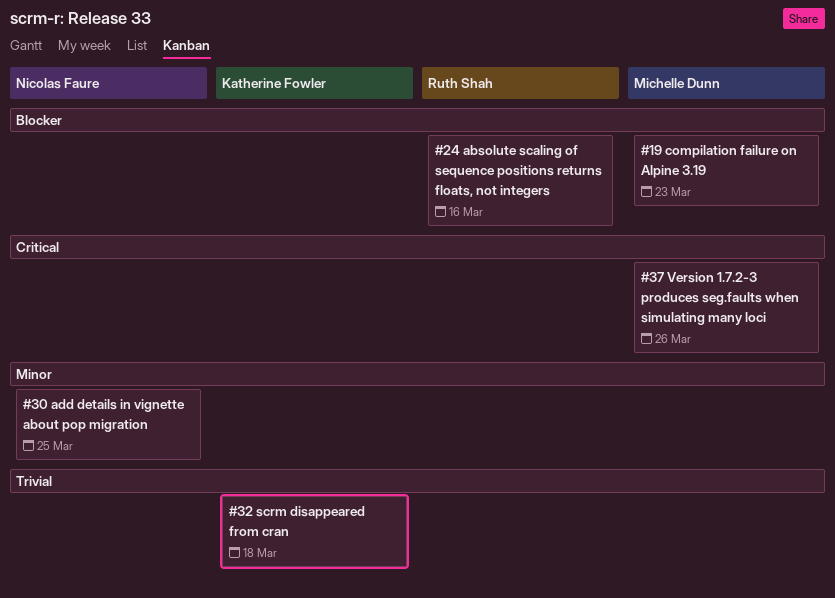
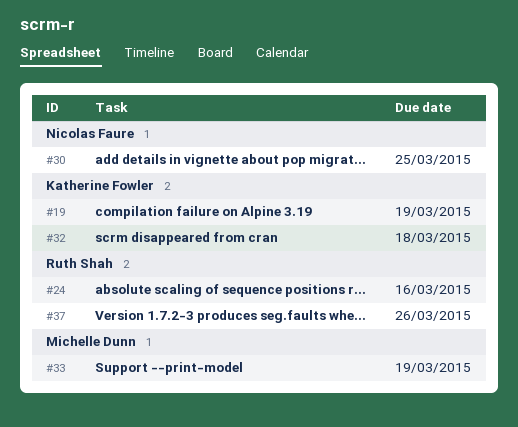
#19, owner: Michelle Dunn -> Katherine Fowler
#19, due: Mar 23 -> Mar 19
#33: none -> present
#37, owner: Michelle Dunn -> Ruth Shah

